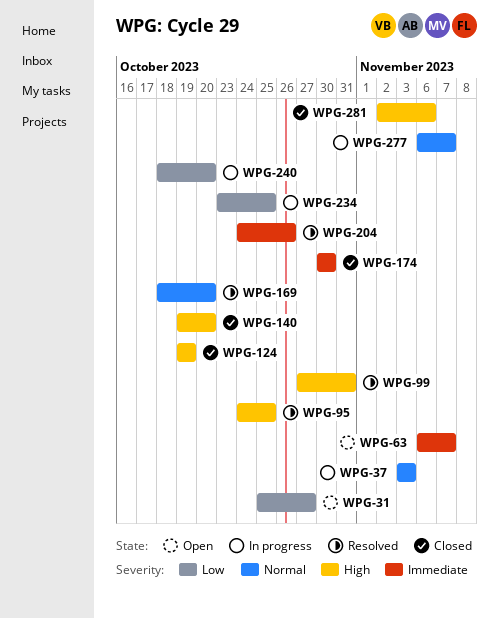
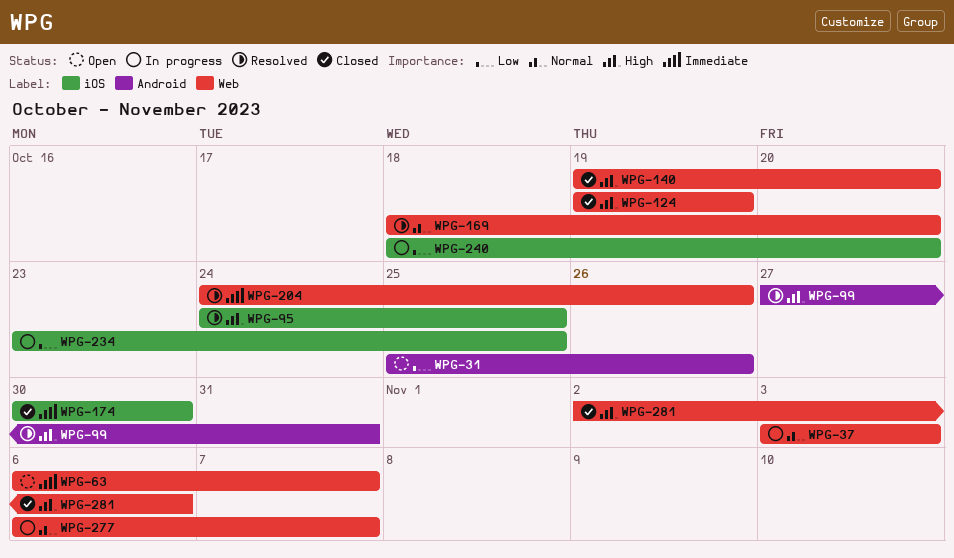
WPG-31, due: Oct 27 -> Oct 26

